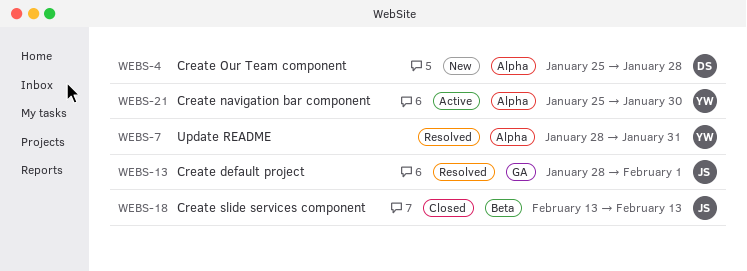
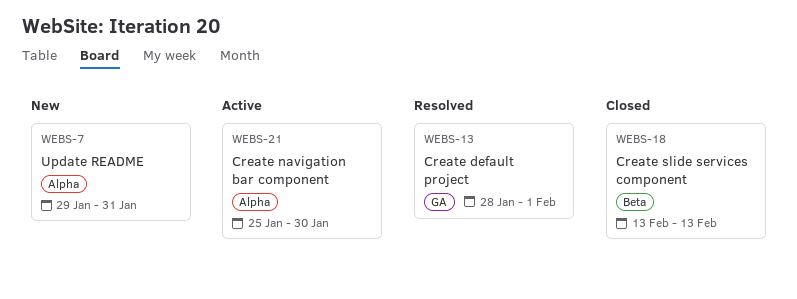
WEBS-4: present -> none
WEBS-7, status: Resolved -> New
WEBS-7, start: Jan 28 -> Jan 29

